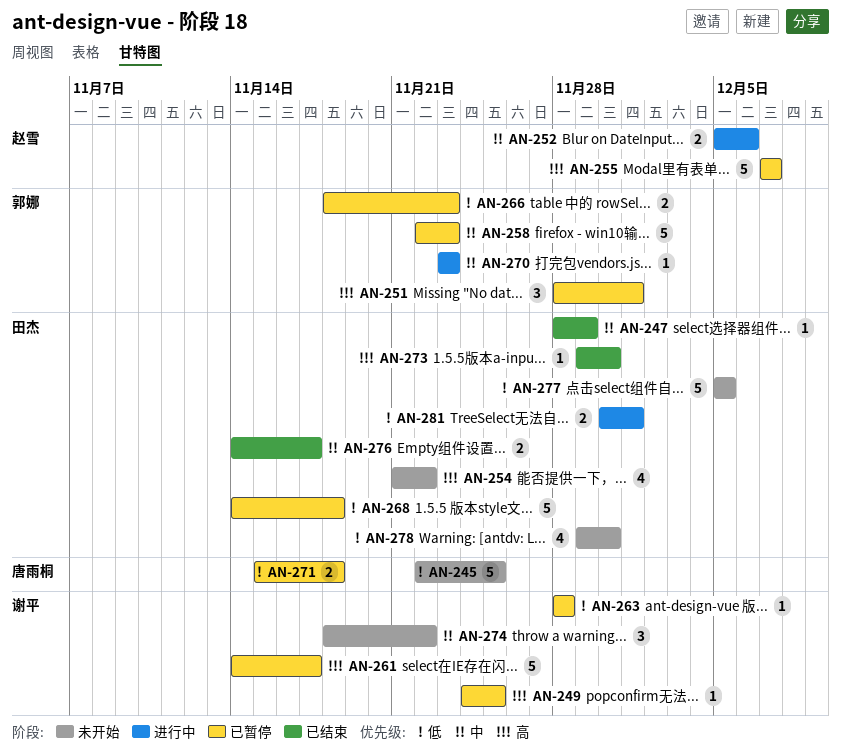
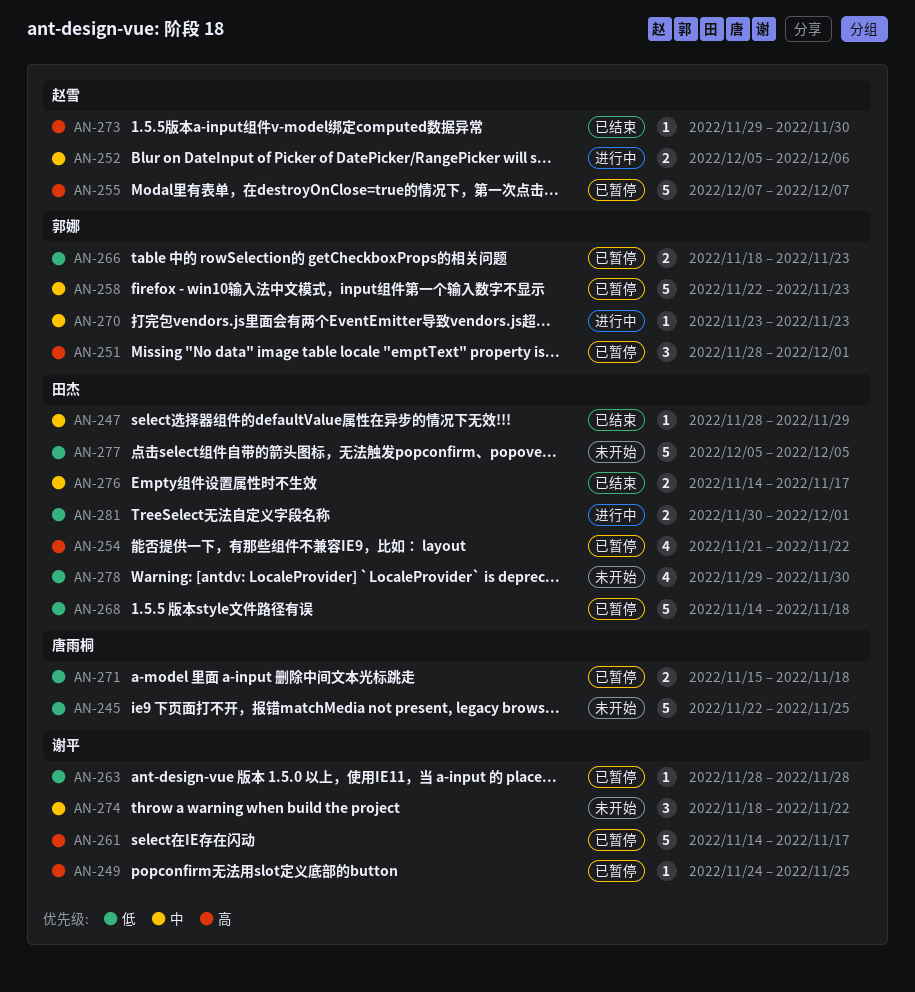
AN-254, status: 未开始 -> 已暂停
AN-273, owner: 田杰 -> 赵雪

